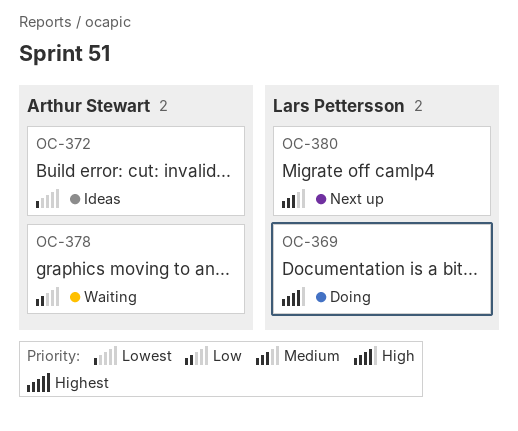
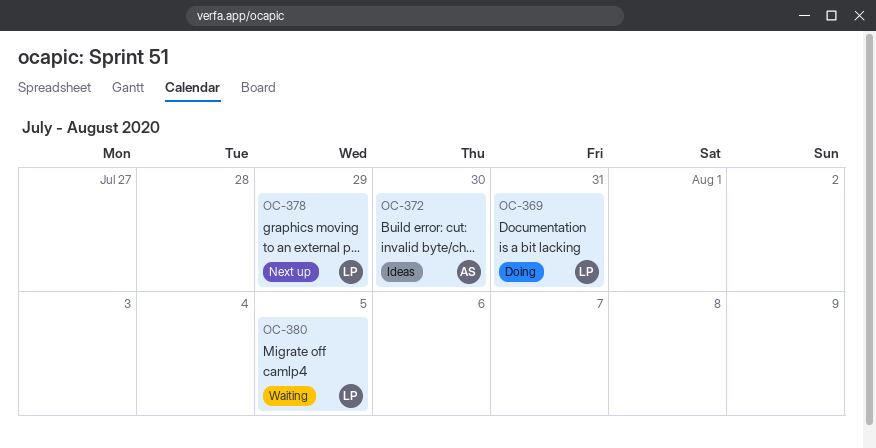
OC-378, status: Waiting -> Next up
OC-378, owner: Arthur Stewart -> Lars Pettersson
OC-380, status: Next up -> Waiting

